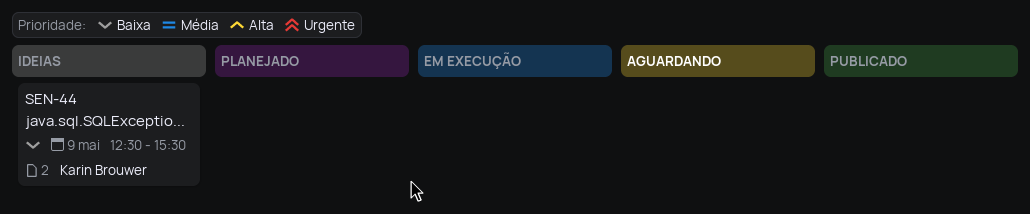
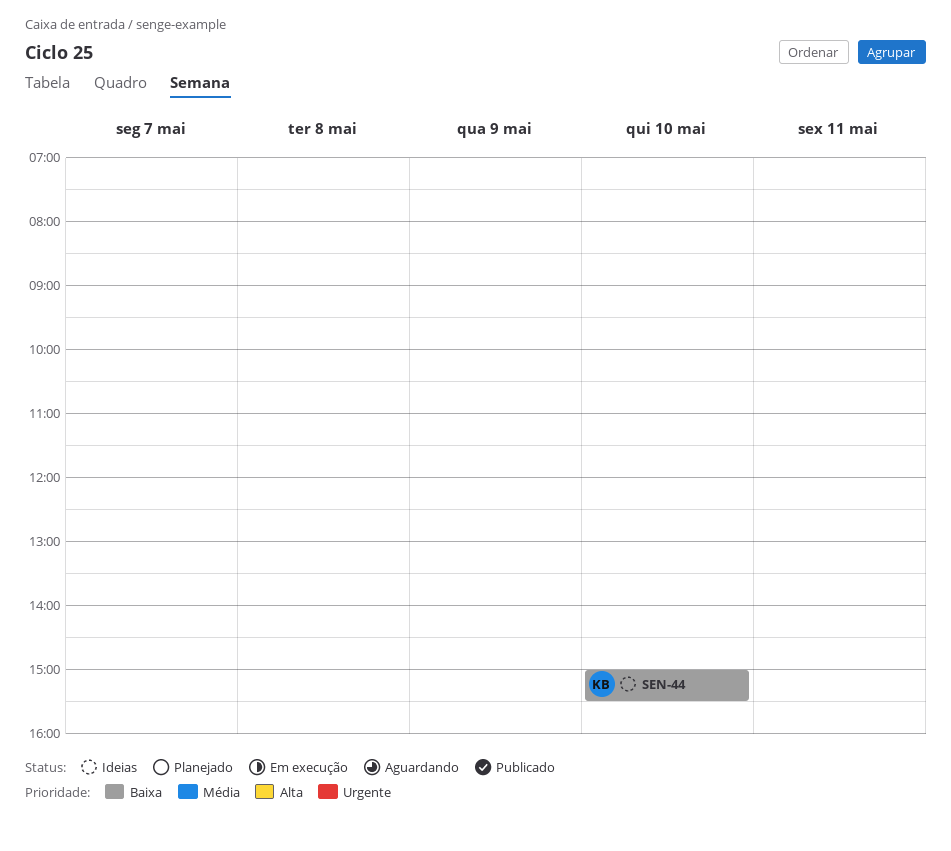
SEN-44, day: May 9 -> May 10
SEN-44, begins: 12:30 -> 15:00

